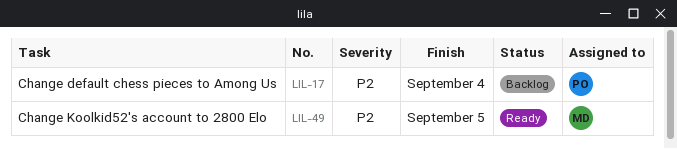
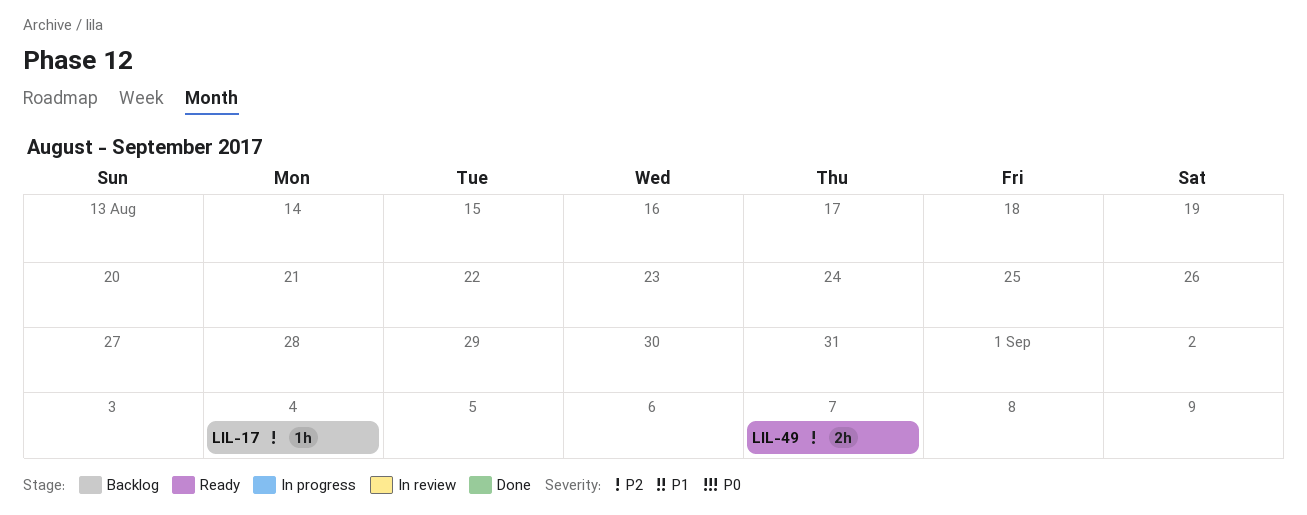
LIL-49, due: Sep 5 -> Sep 7

